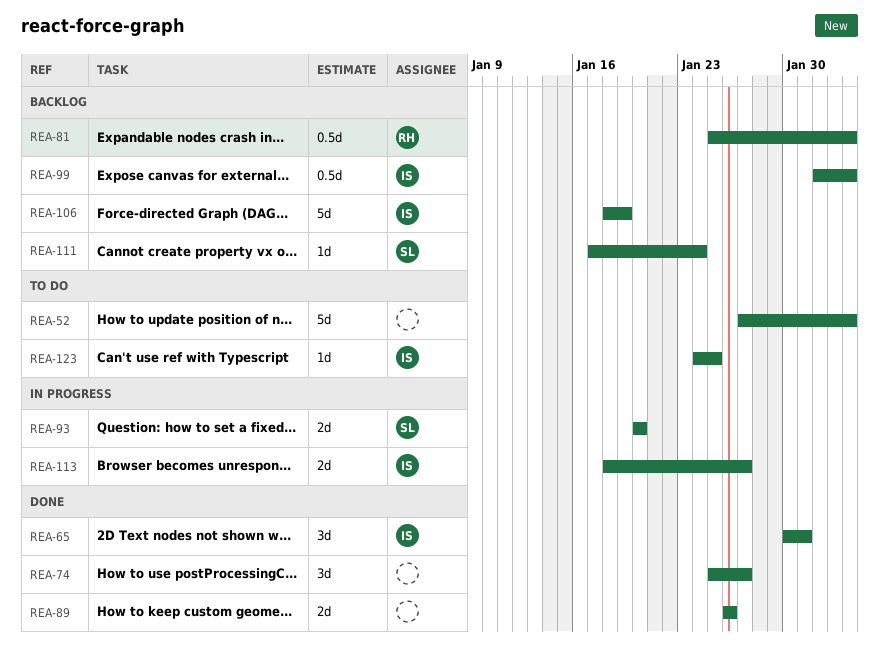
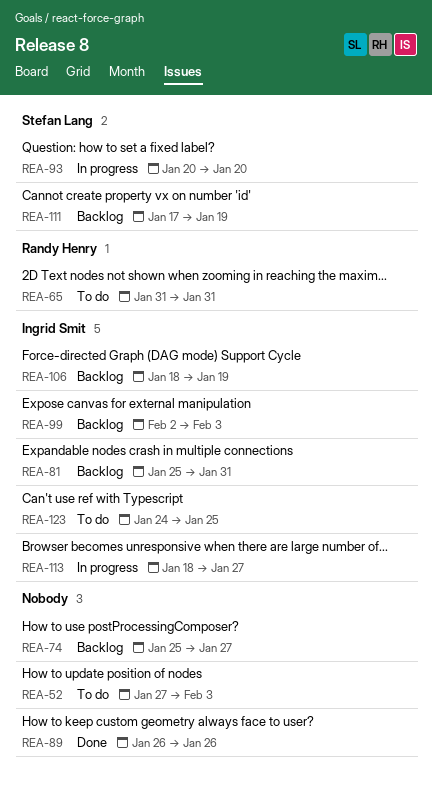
REA-65, status: Done -> To do
REA-65, owner: Ingrid Smit -> Randy Henry
REA-65, start: Jan 30 -> Jan 31
REA-74, status: Done -> Backlog
REA-81, owner: Randy Henry -> Ingrid Smit
REA-81, due: Feb 3 -> Jan 31
REA-99, start: Feb 1 -> Feb 2
REA-111, due: Jan 24 -> Jan 19

